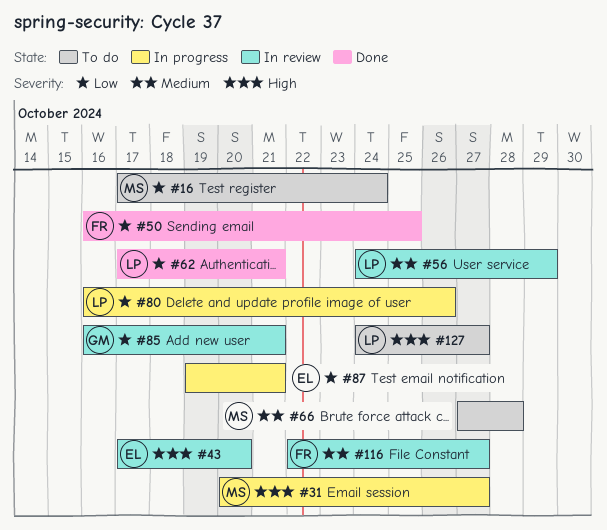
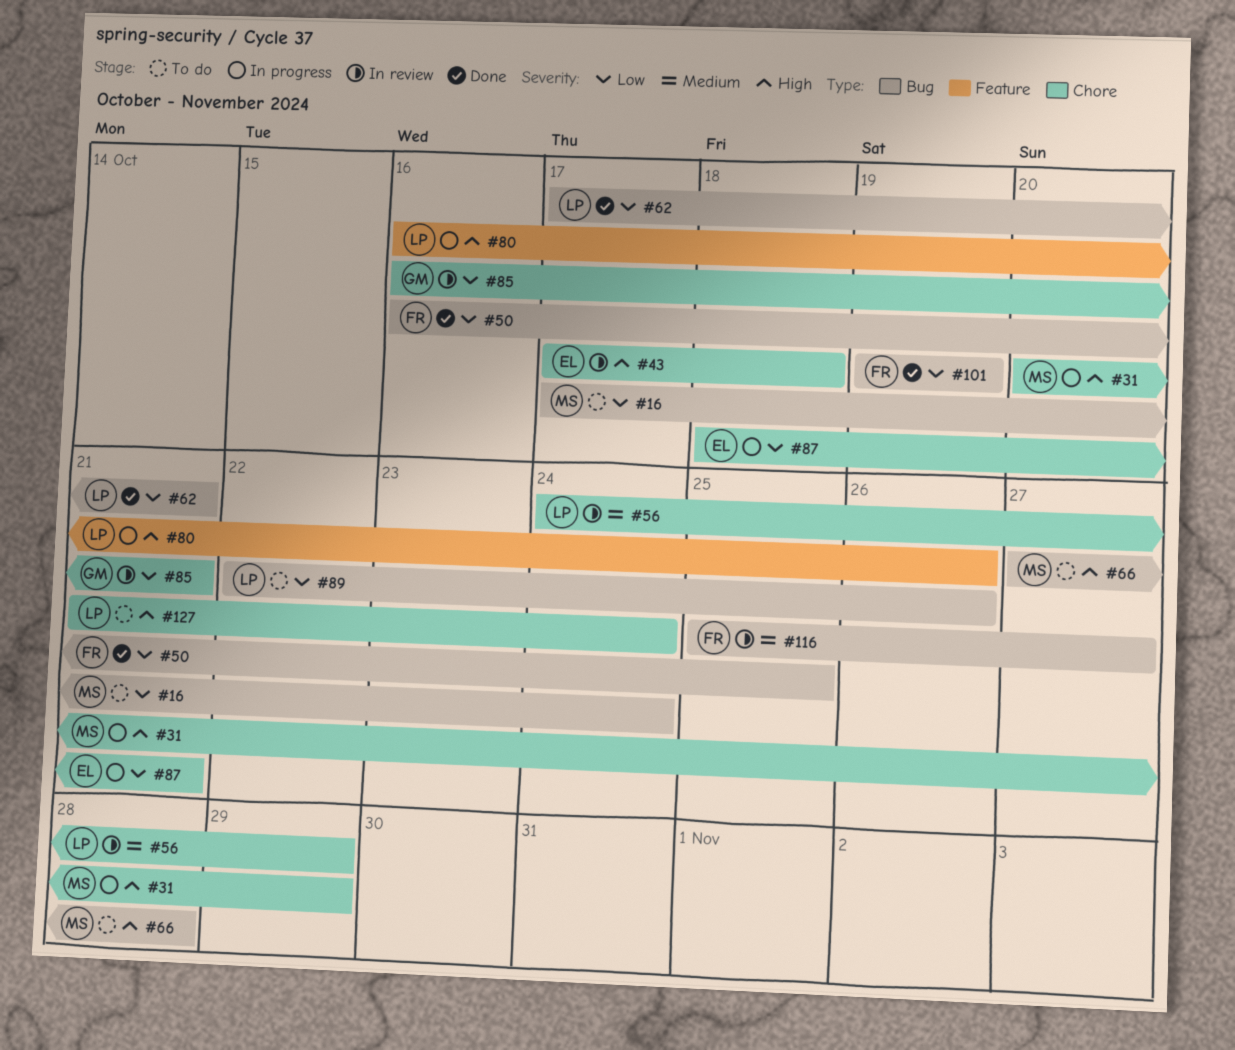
#31, due: Oct 27 -> Oct 29
#43, due: Oct 20 -> Oct 18
#66, priority: Medium -> High
#80, priority: Low -> High
#87, start: Oct 19 -> Oct 18
#89: none -> present
#101: none -> present
#116, start: Oct 22 -> Oct 25
#127, start: Oct 24 -> Oct 21
#127, due: Oct 27 -> Oct 24

